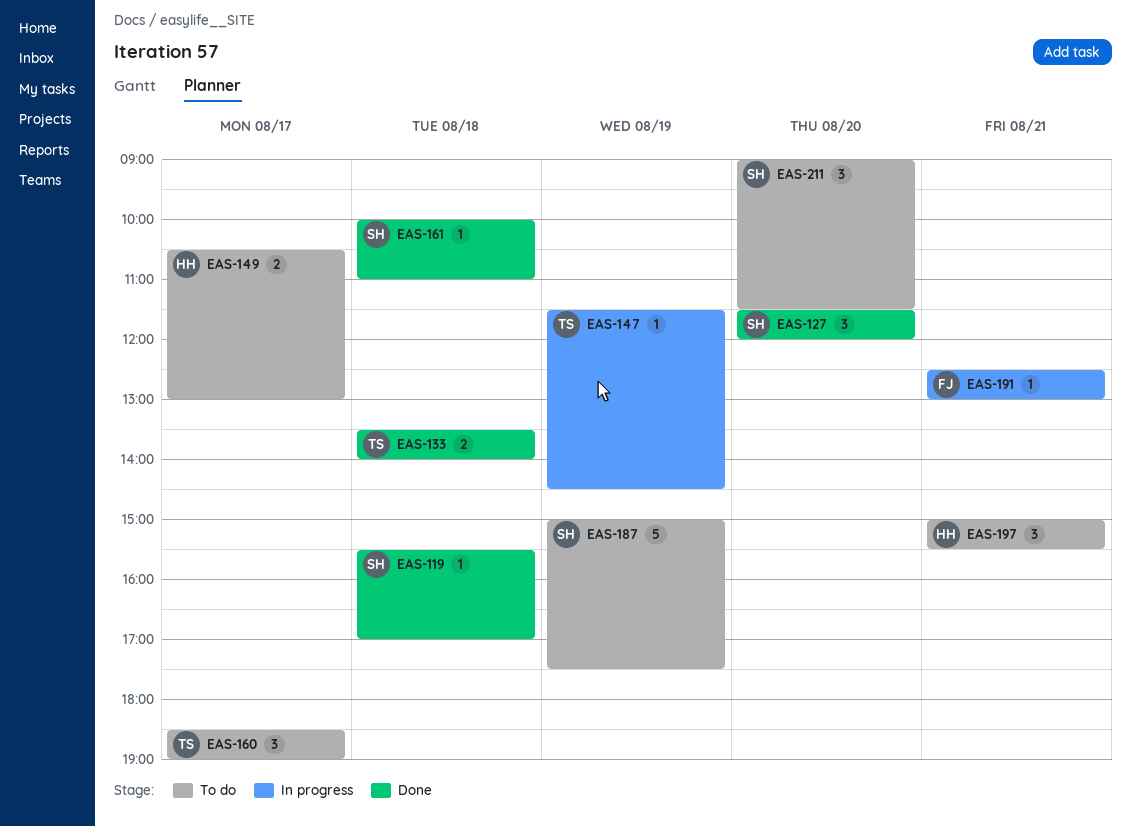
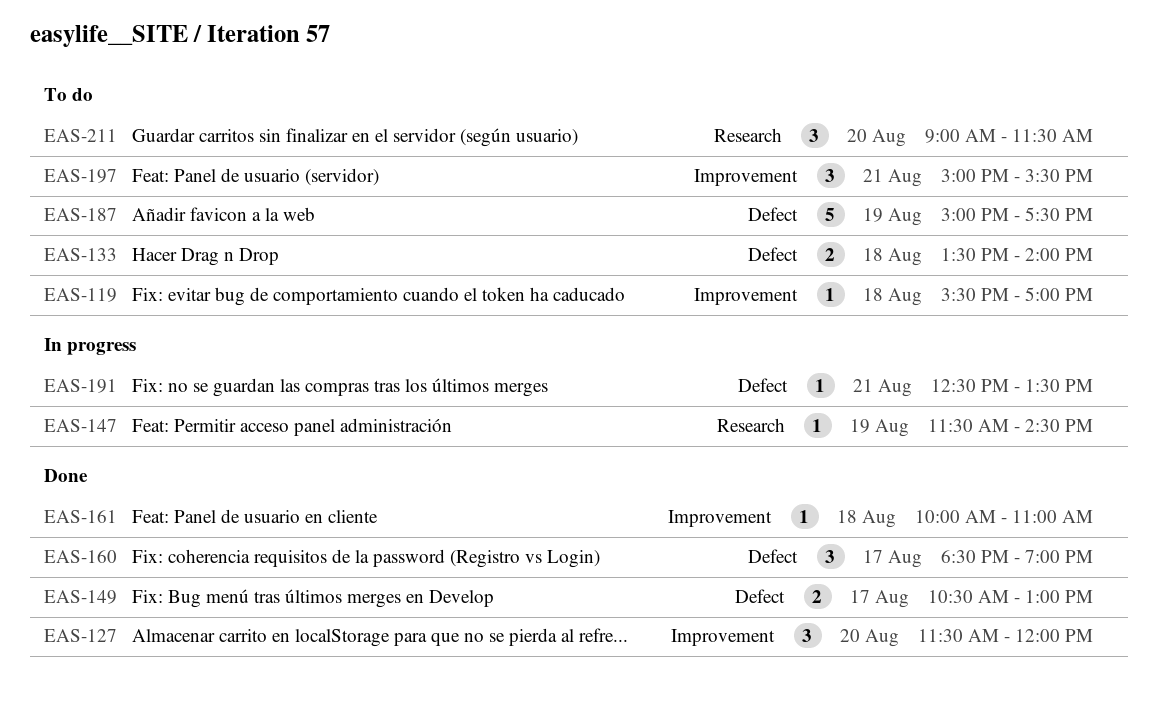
EAS-119, status: Done -> To do
EAS-133, status: Done -> To do
EAS-149, status: To do -> Done
EAS-160, status: To do -> Done
EAS-191, ends: 13:00 -> 13:30

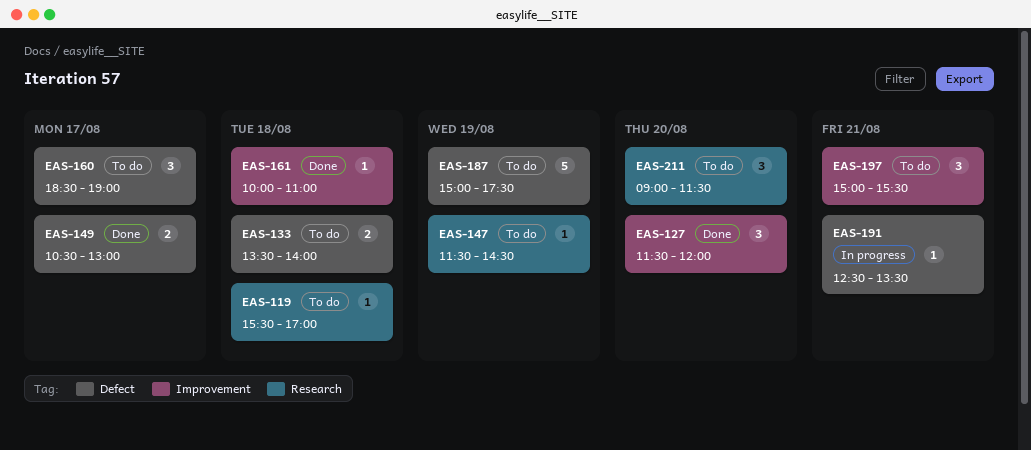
EAS-119, label: Improvement -> Research
EAS-147, status: In progress -> To do
EAS-160, status: Done -> To do

